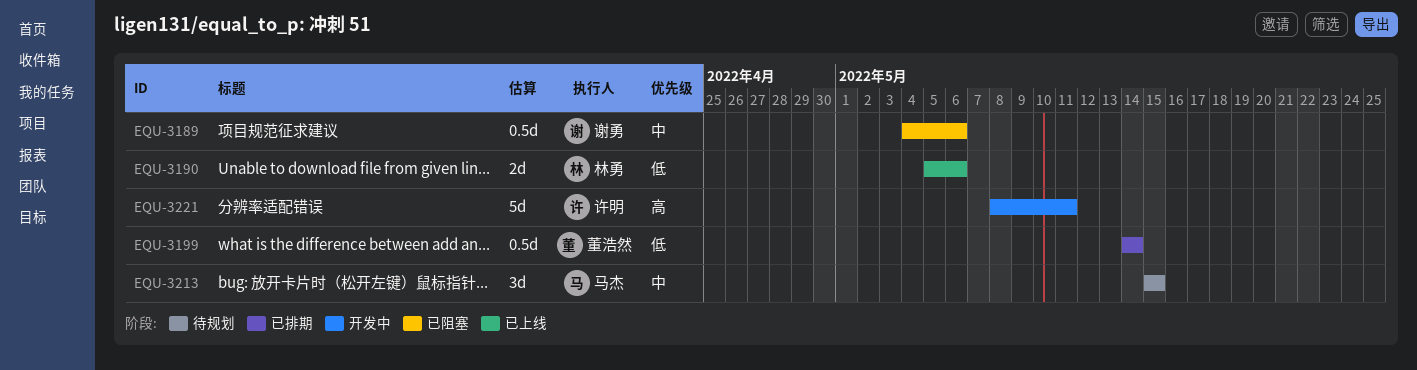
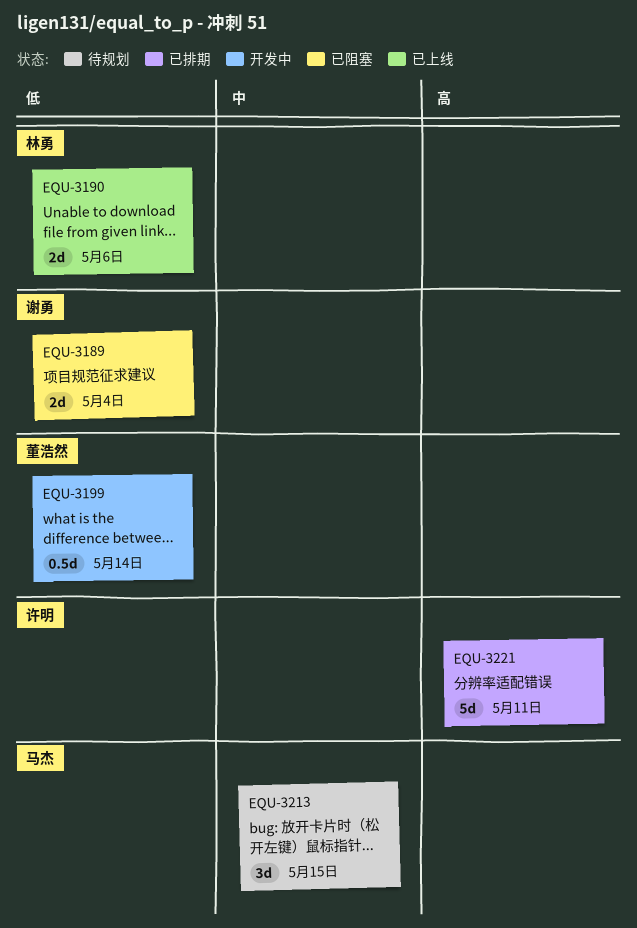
EQU-3189, priority: 中 -> 低
EQU-3189, estimate: 0.5d -> 2d
EQU-3189, due: May 6 -> May 4
EQU-3199, status: 已排期 -> 开发中
EQU-3221, status: 开发中 -> 已排期

